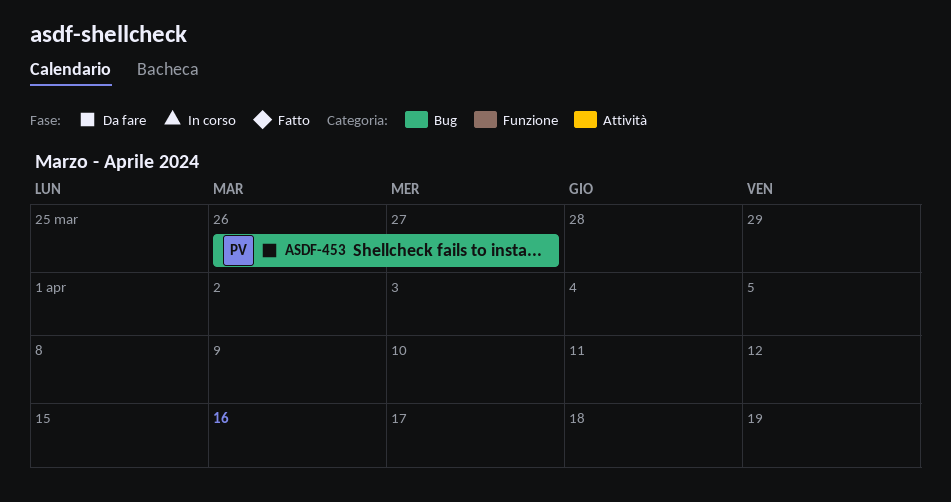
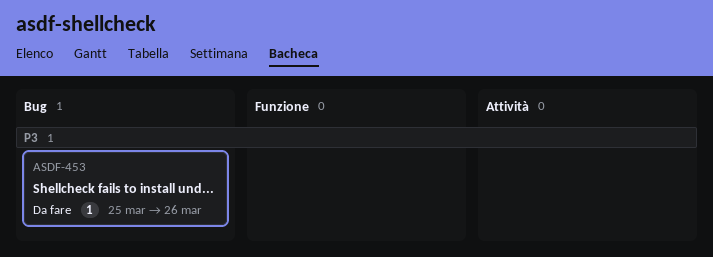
ASDF-453, start: Mar 26 -> Mar 25
ASDF-453, due: Mar 27 -> Mar 26

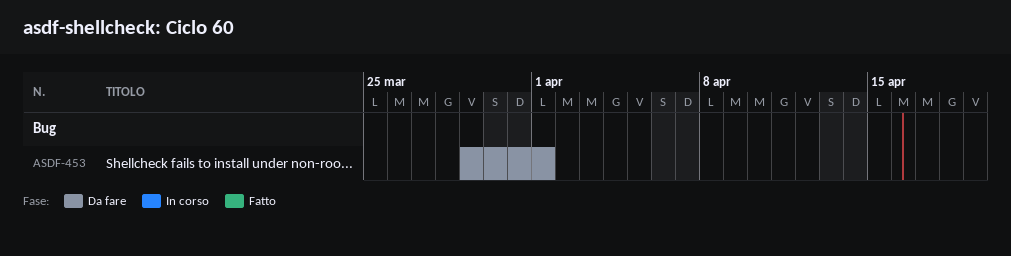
ASDF-453, start: Mar 25 -> Mar 29
ASDF-453, due: Mar 26 -> Apr 1

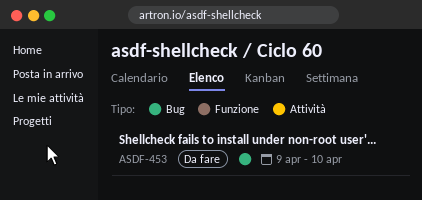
ASDF-453, start: Mar 29 -> Apr 9
ASDF-453, due: Apr 1 -> Apr 10

